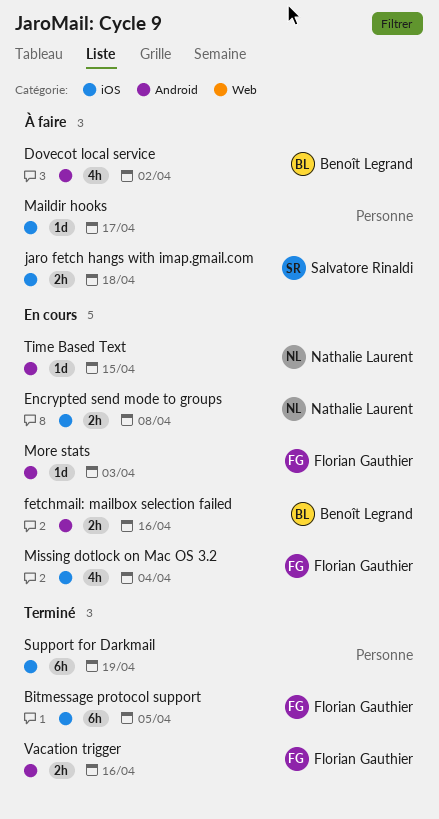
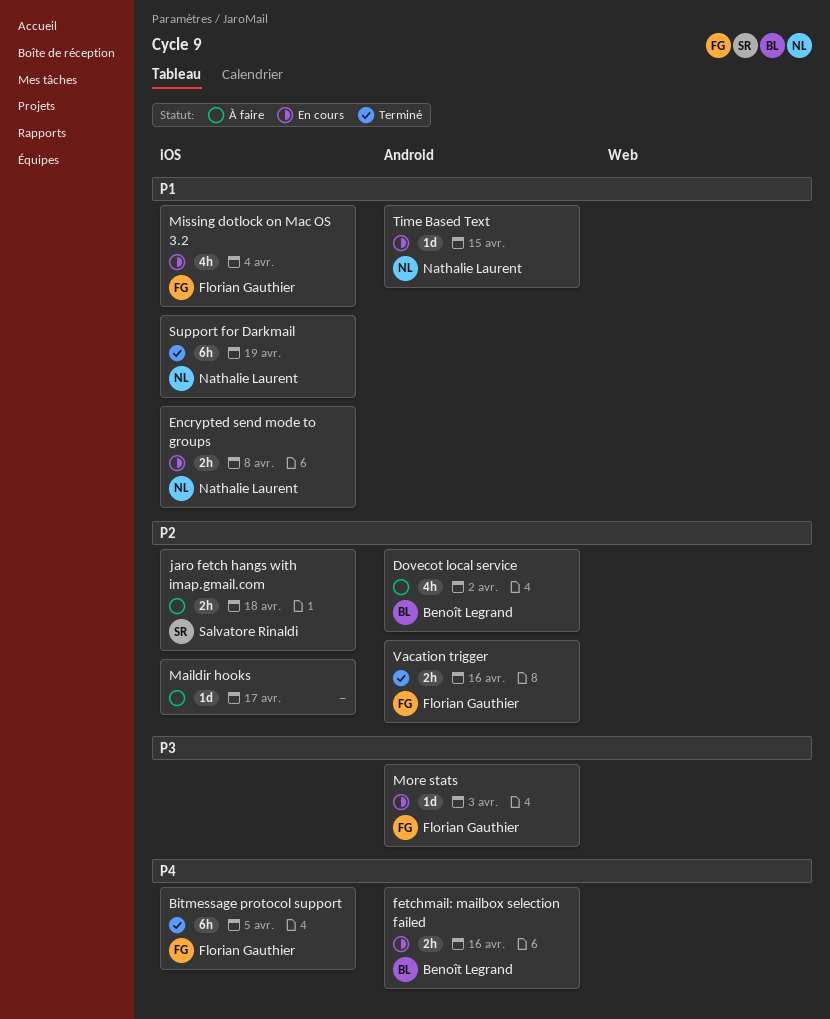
Support for Darkmail, owner: none -> Nathalie Laurent

